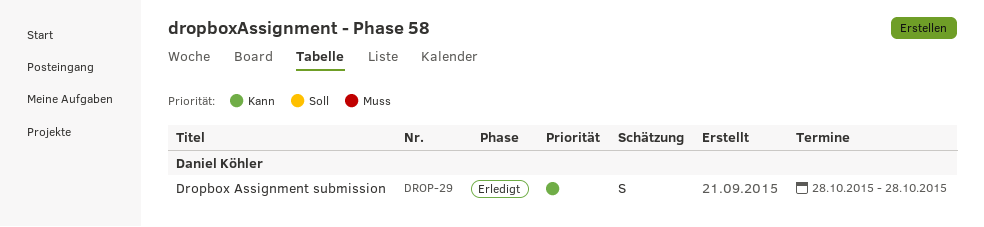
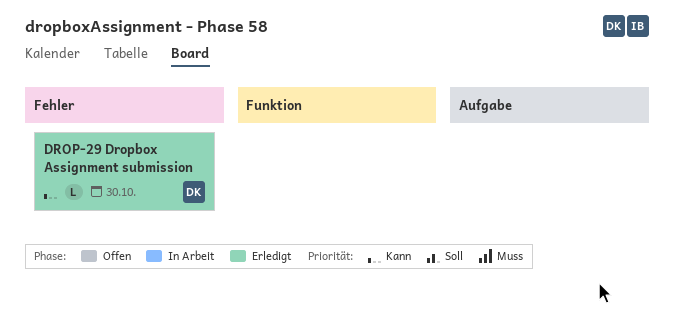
DROP-29, estimate: S -> L
DROP-29, due: Oct 28 -> Oct 30

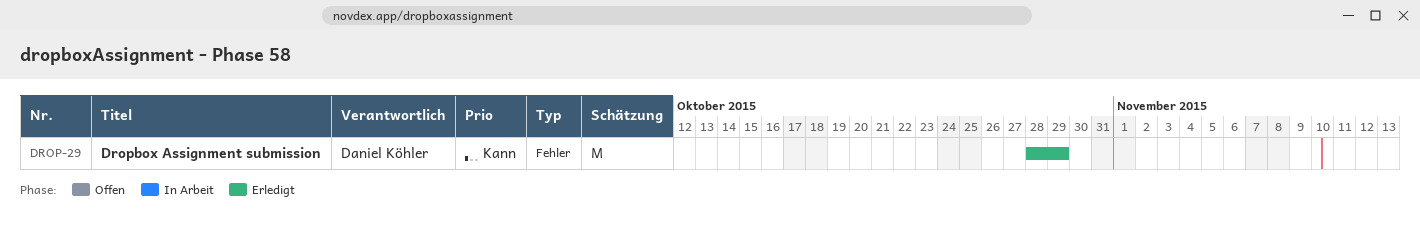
DROP-29, estimate: L -> M
DROP-29, due: Oct 30 -> Oct 29

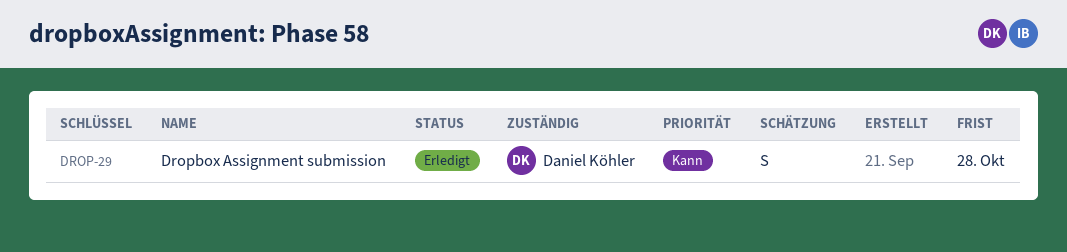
DROP-29, estimate: M -> S
DROP-29, due: Oct 29 -> Oct 28

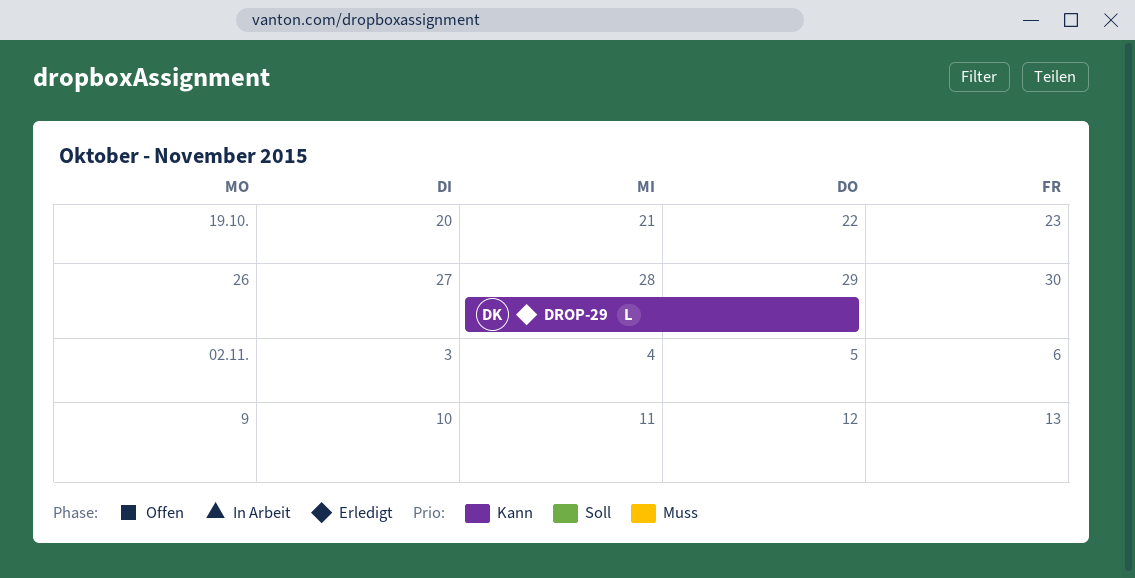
DROP-29, estimate: S -> L
DROP-29, due: Oct 28 -> Oct 29

